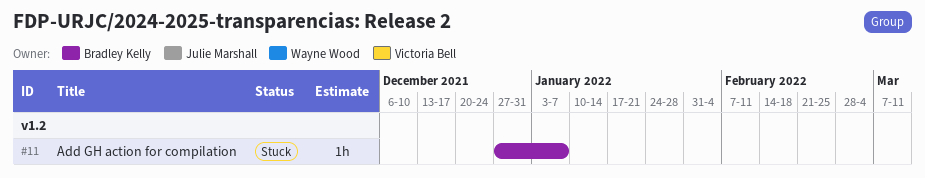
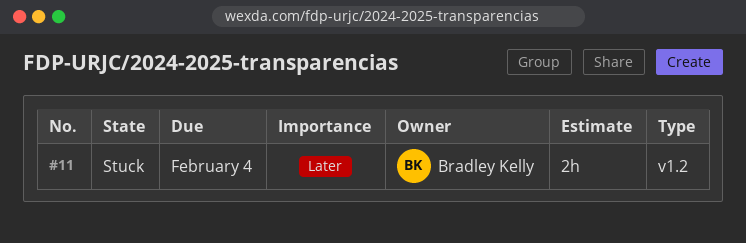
#11, estimate: 1h -> 2h
#11, due: Jan 7 -> Feb 4

